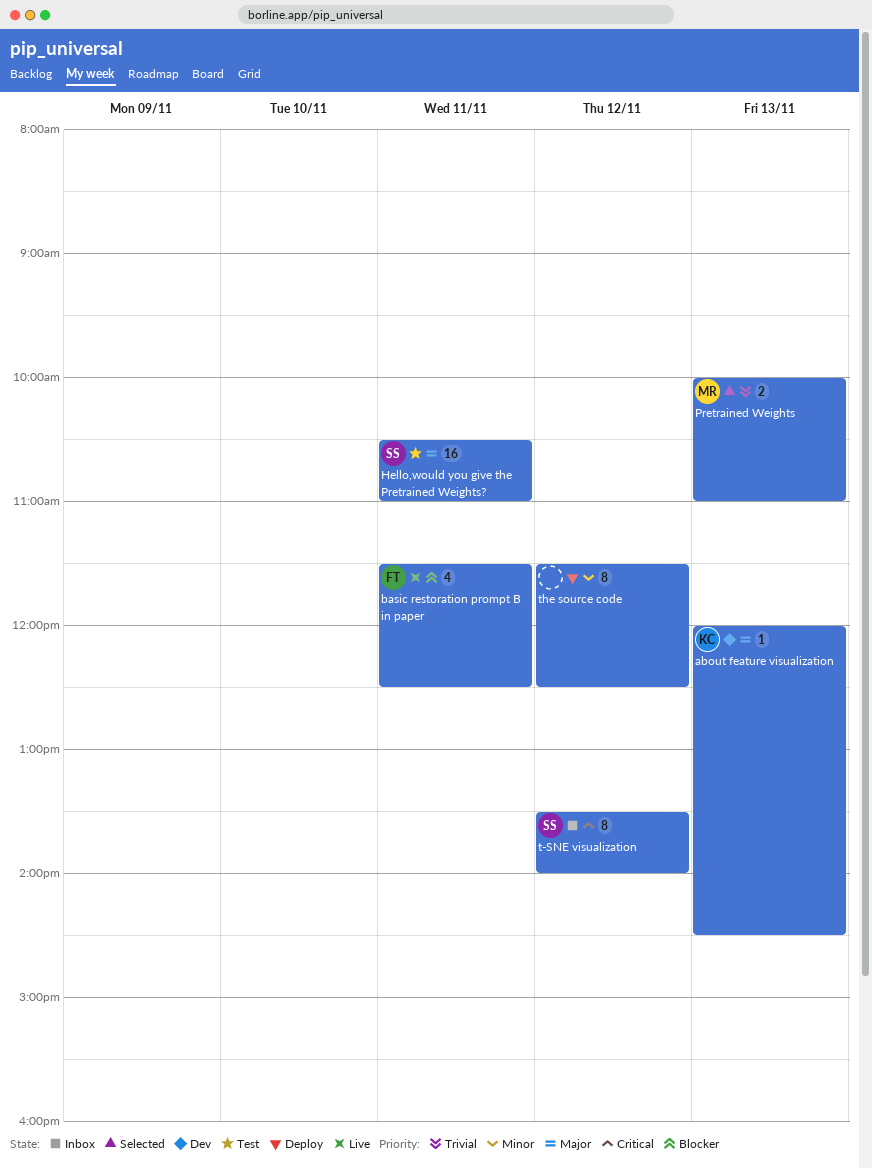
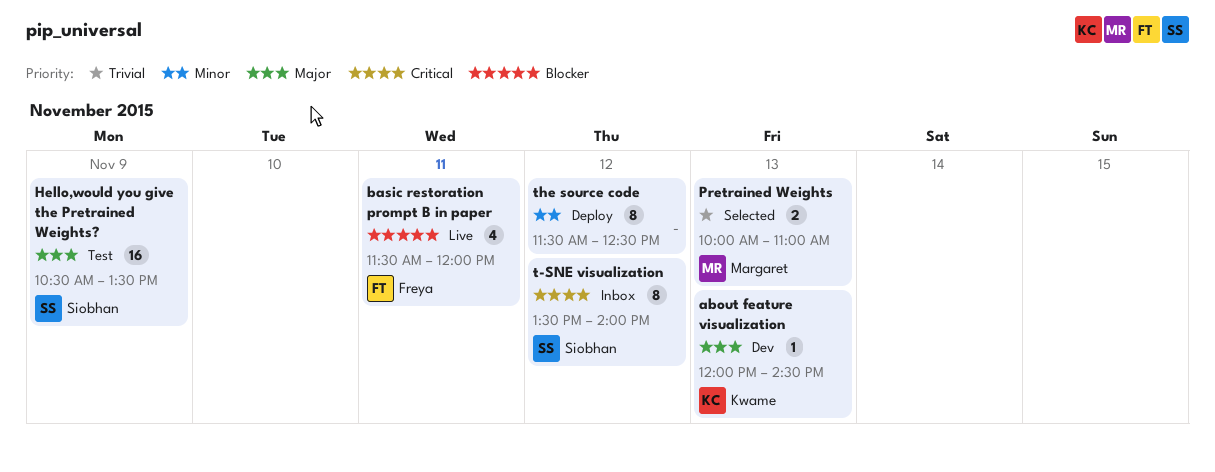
basic restoration prompt B in paper, ends: 12:30 -> 12:00
Hello,would you give the Pretrained Weights?, day: Nov 11 -> Nov 9
Hello,would you give the Pretrained Weights?, ends: 11:00 -> 13:30

